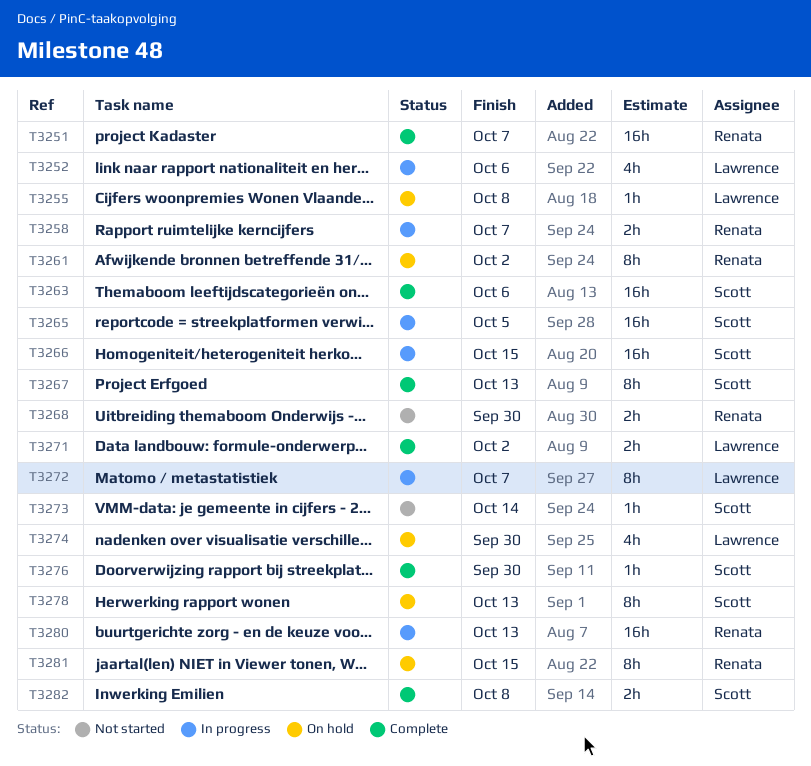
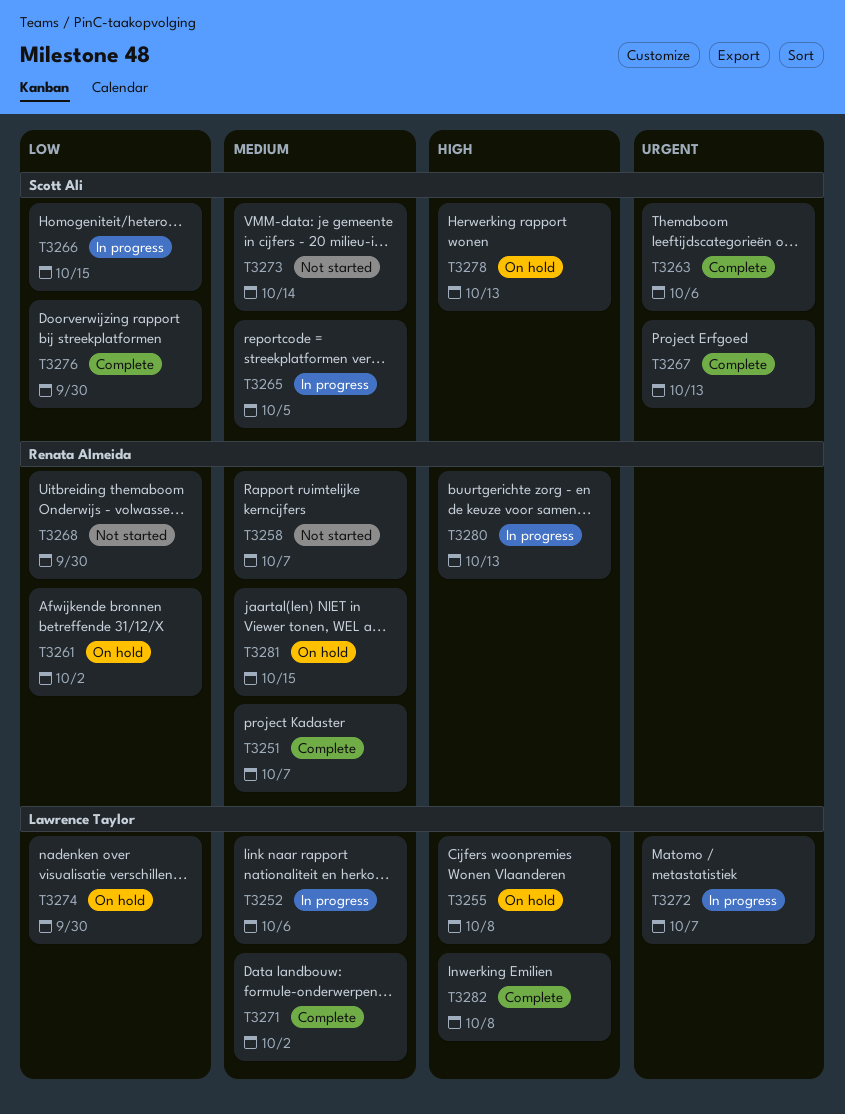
T3258, status: In progress -> Not started
T3282, owner: Scott Ali -> Lawrence Taylor

